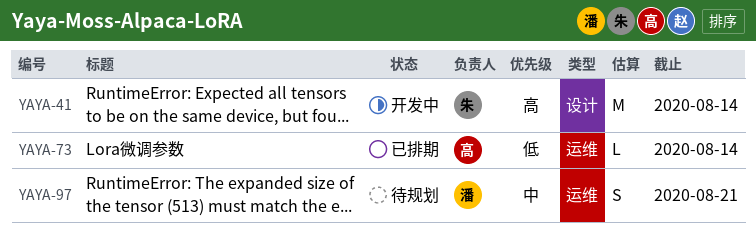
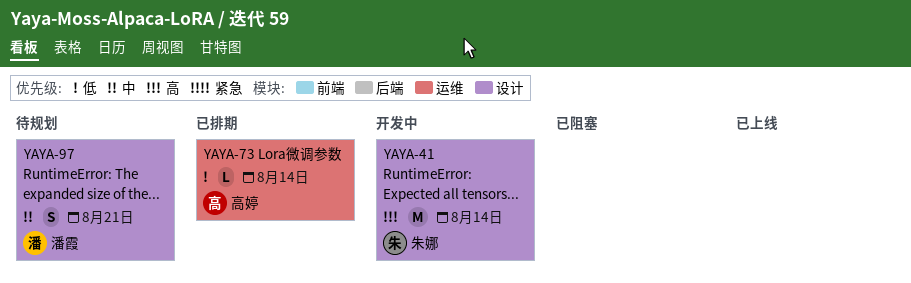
YAYA-97, label: 运维 -> 设计

